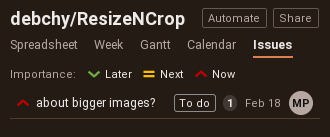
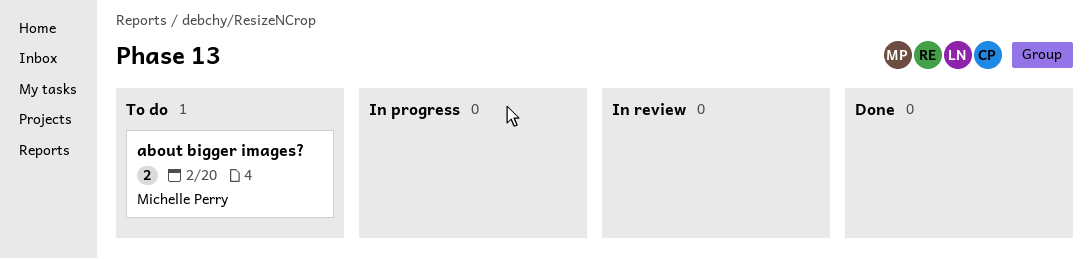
about bigger images?, estimate: 1 -> 2
about bigger images?, due: Feb 18 -> Feb 20

